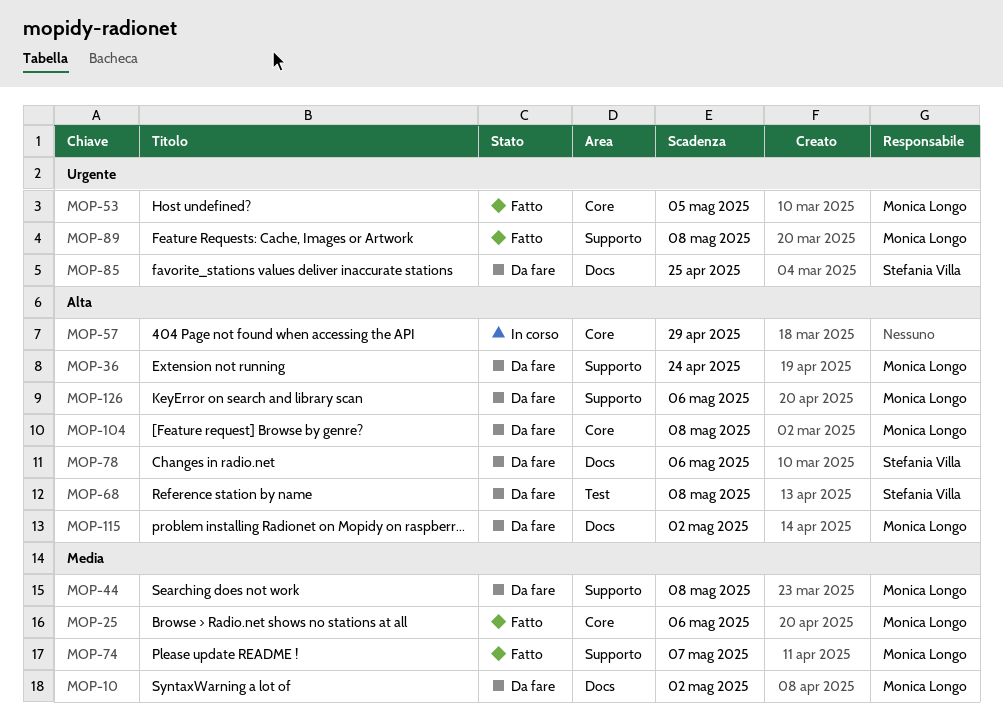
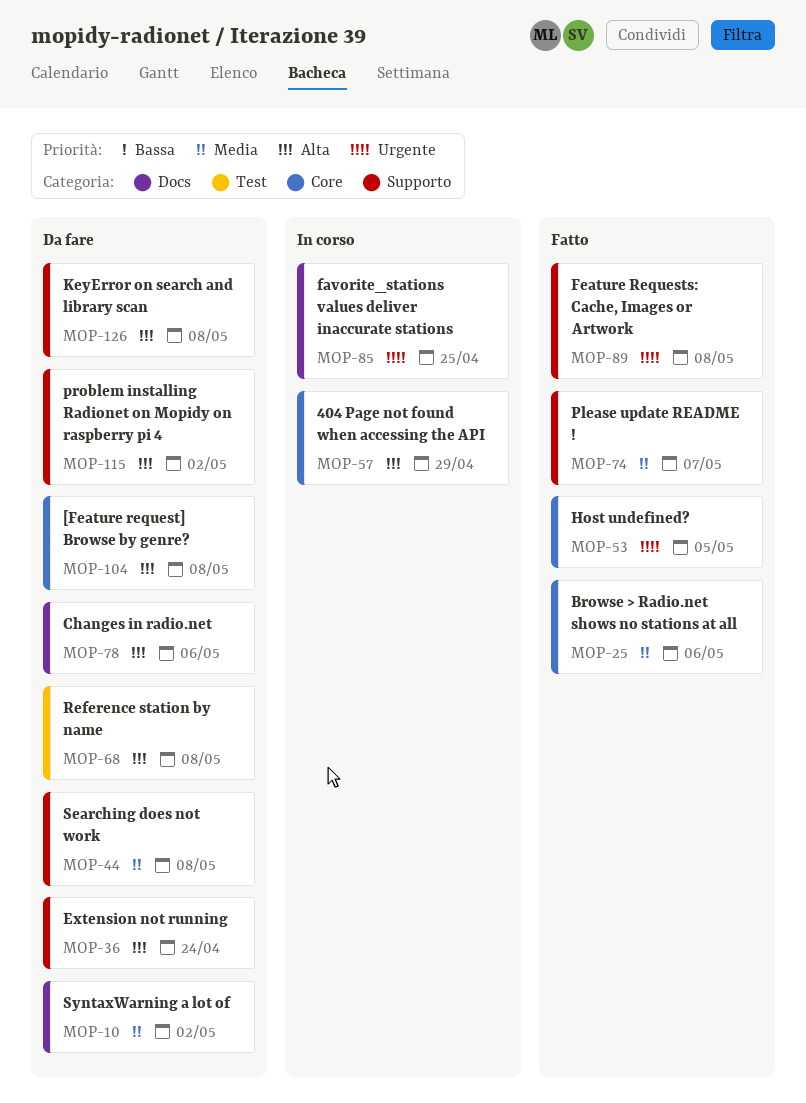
MOP-85, status: Da fare -> In corso
MOP-115, label: Docs -> Supporto
MOP-126, due: May 6 -> May 8

